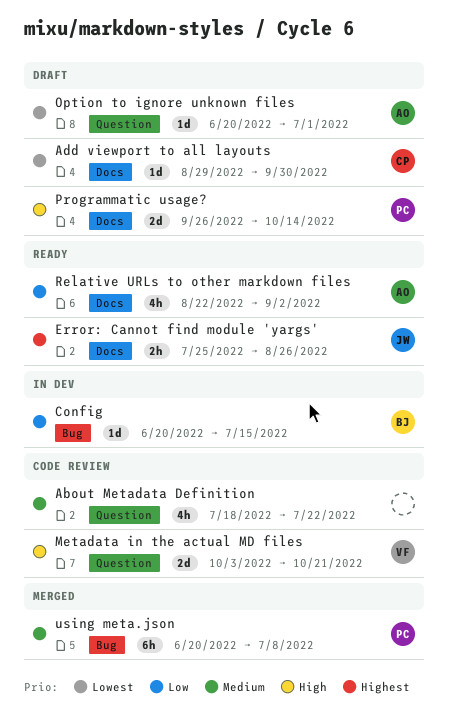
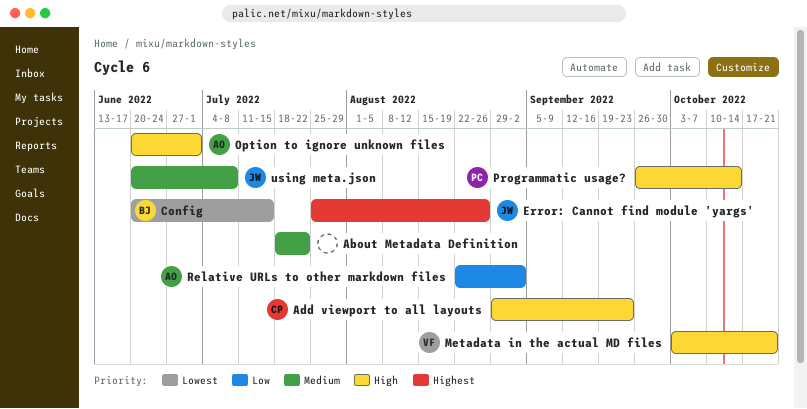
Add viewport to all layouts, priority: Lowest -> High
Add viewport to all layouts, due: Sep 30 -> Sep 23
Config, priority: Low -> Lowest
Option to ignore unknown files, priority: Lowest -> High
using meta.json, owner: PC -> JW

